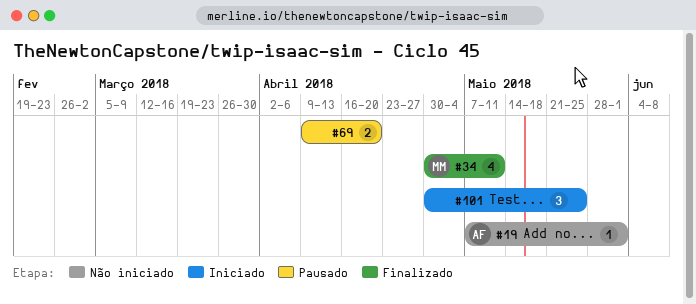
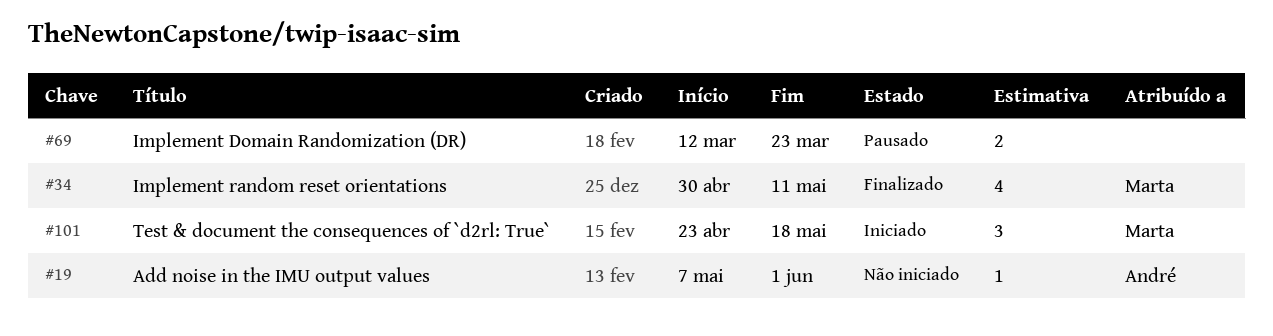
#69, start: Apr 9 -> Mar 12
#69, due: Apr 20 -> Mar 23
#101, owner: none -> Marta
#101, start: Apr 30 -> Apr 23
#101, due: May 25 -> May 18

